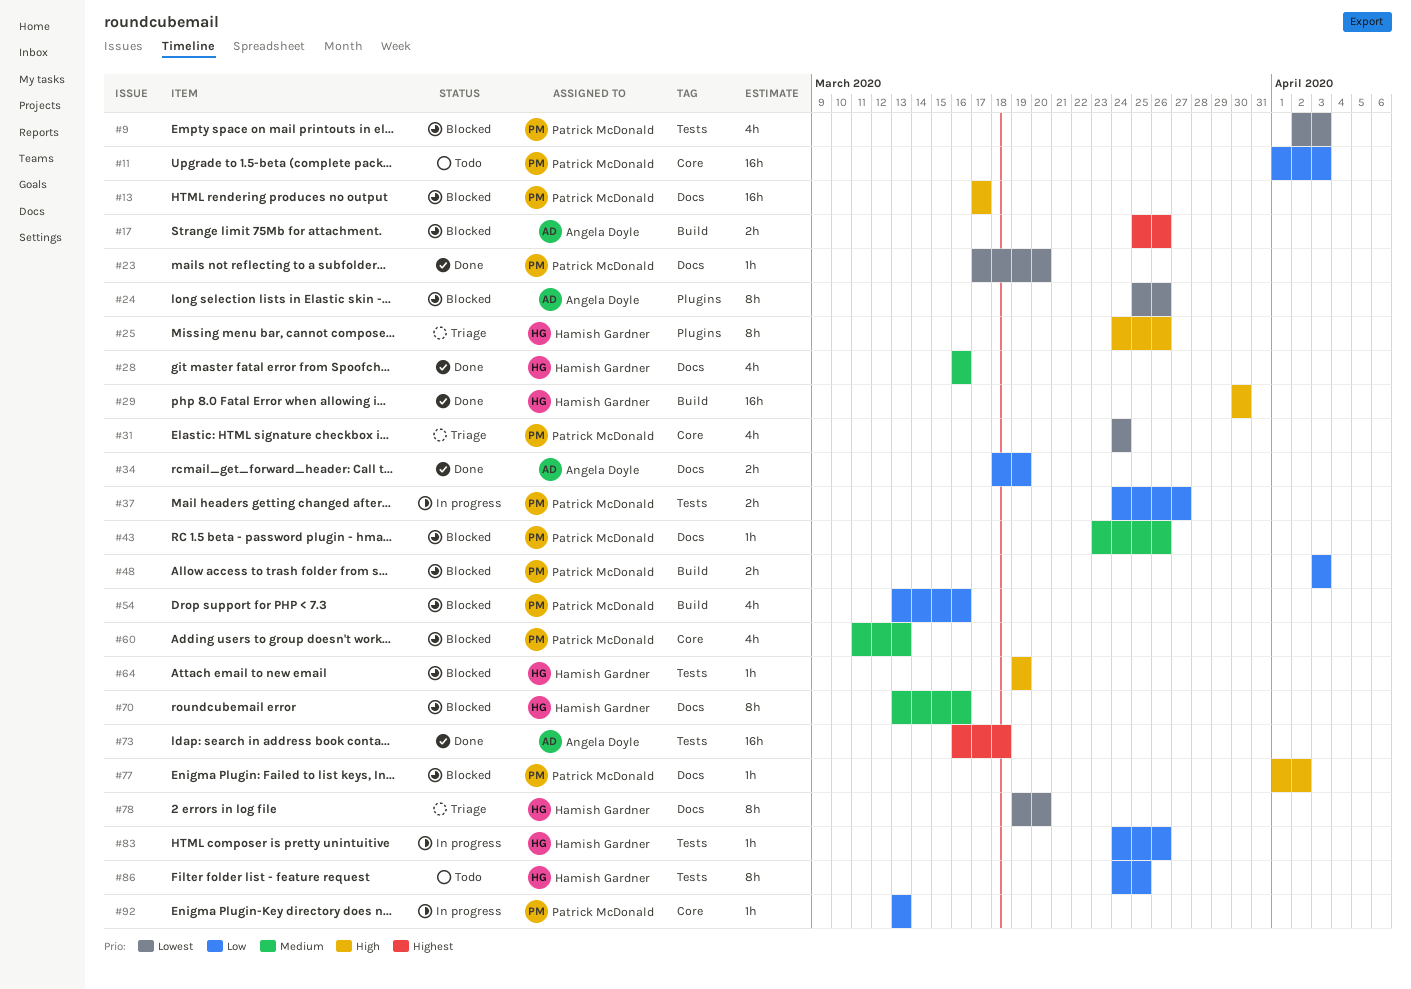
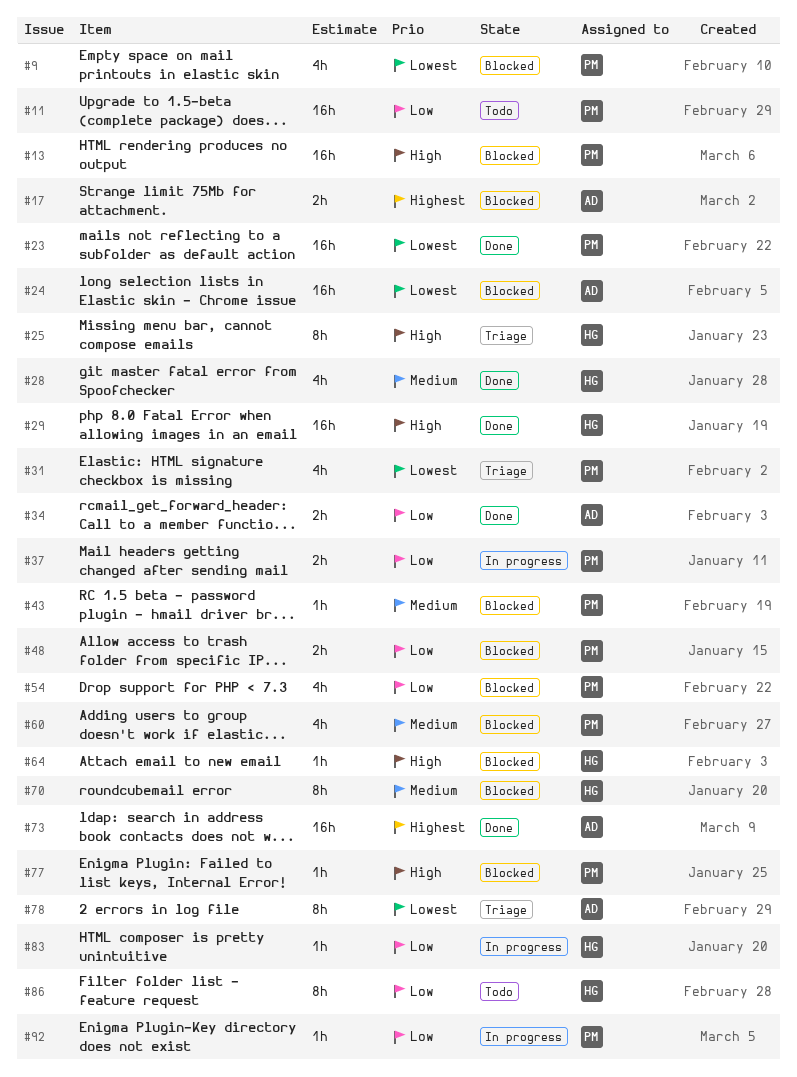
#23, estimate: 1h -> 16h
#24, estimate: 8h -> 16h
#78, owner: Hamish Gardner -> Angela Doyle

